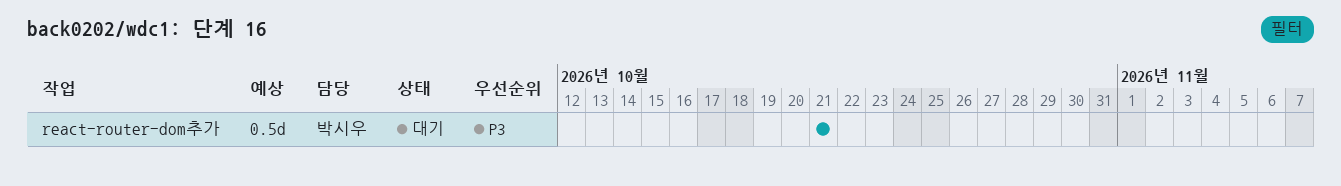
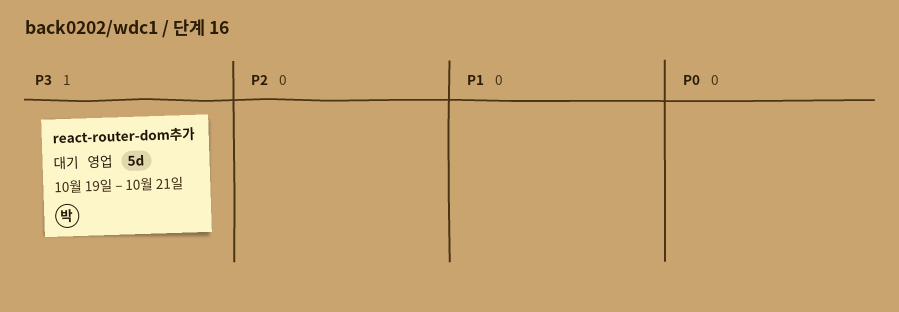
react-router-dom추가, estimate: 0.5d -> 5d
react-router-dom추가, start: Oct 21 -> Oct 19

